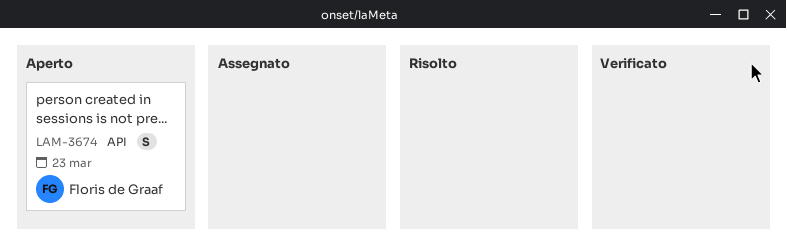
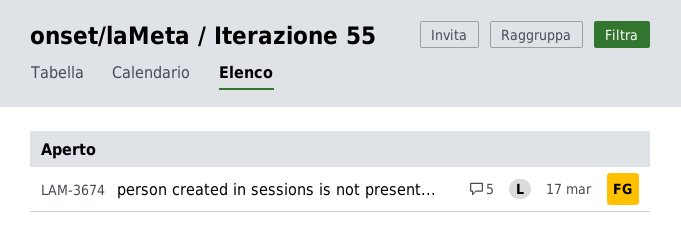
LAM-3674, estimate: S -> L
LAM-3674, due: Mar 23 -> Mar 17

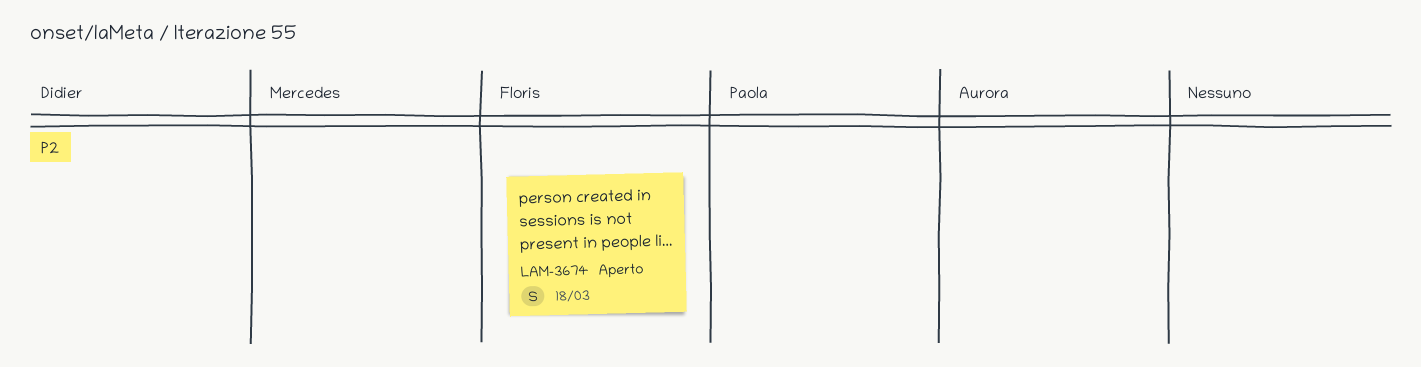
LAM-3674, estimate: L -> S
LAM-3674, due: Mar 17 -> Mar 18

